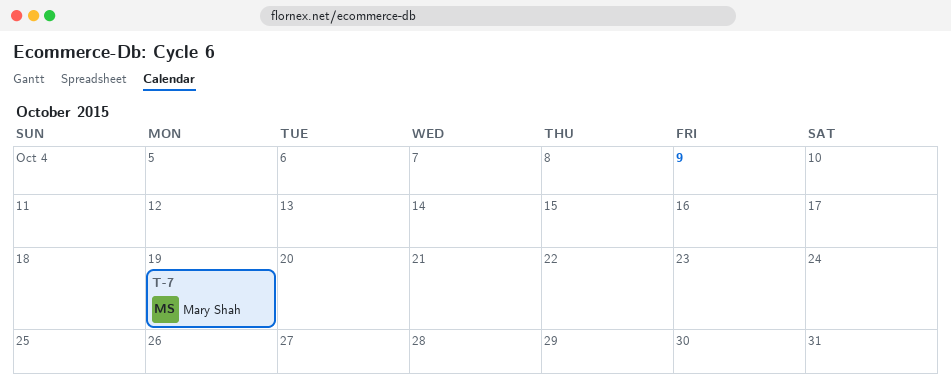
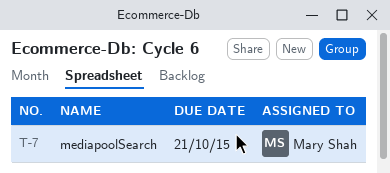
T-7, due: Oct 19 -> Oct 21

